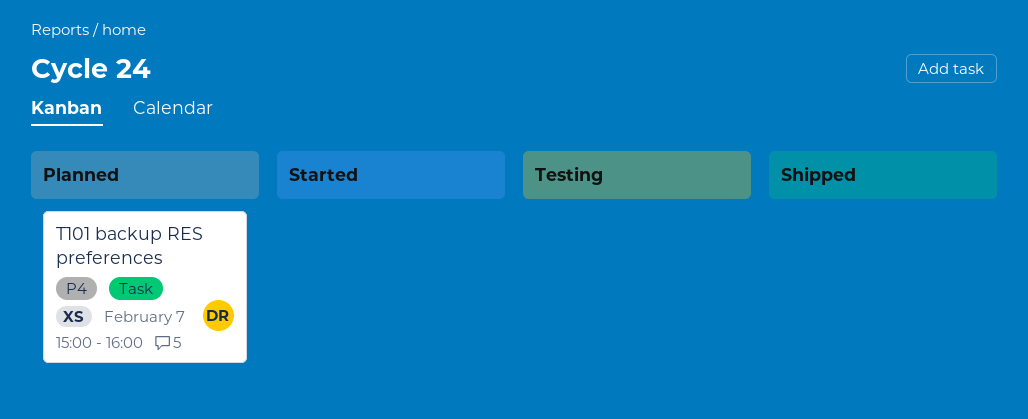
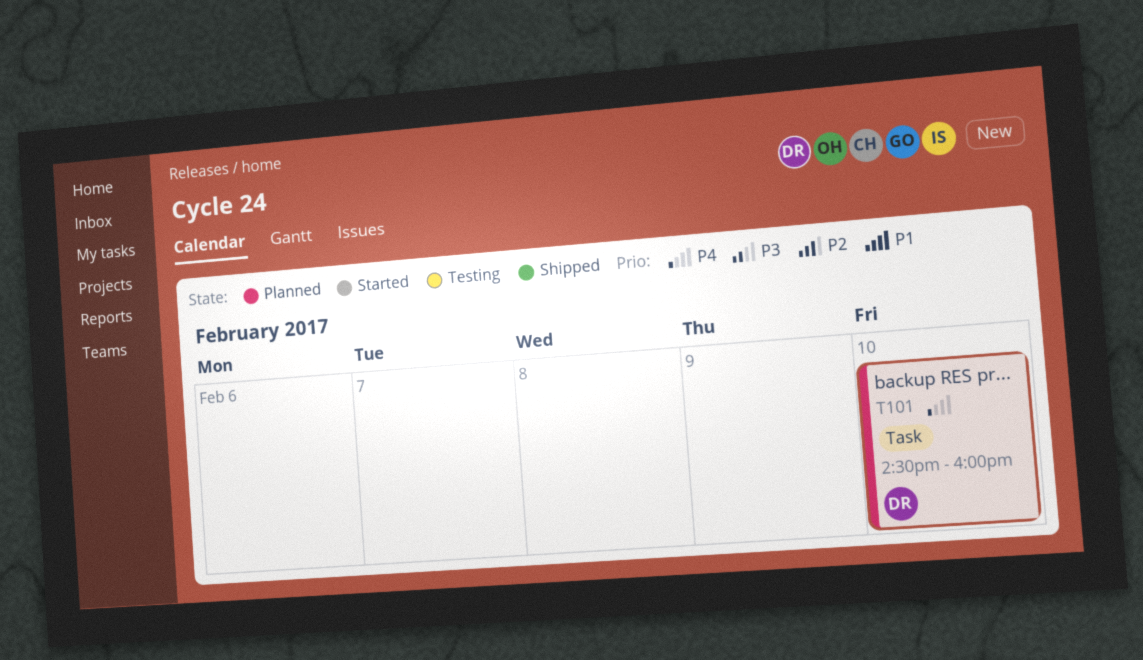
T101, day: Feb 7 -> Feb 10
T101, begins: 15:00 -> 14:30

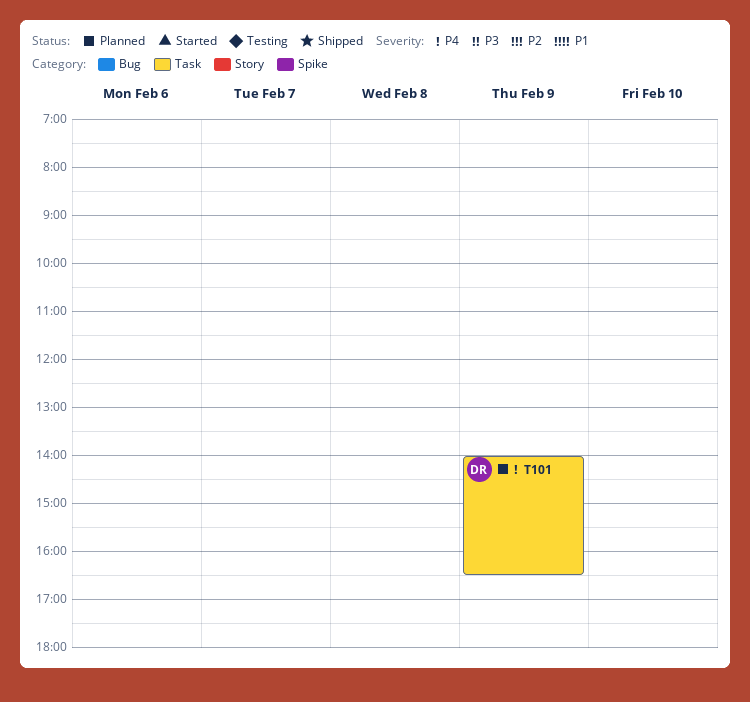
T101, day: Feb 10 -> Feb 9
T101, begins: 14:30 -> 14:00
T101, ends: 16:00 -> 16:30

